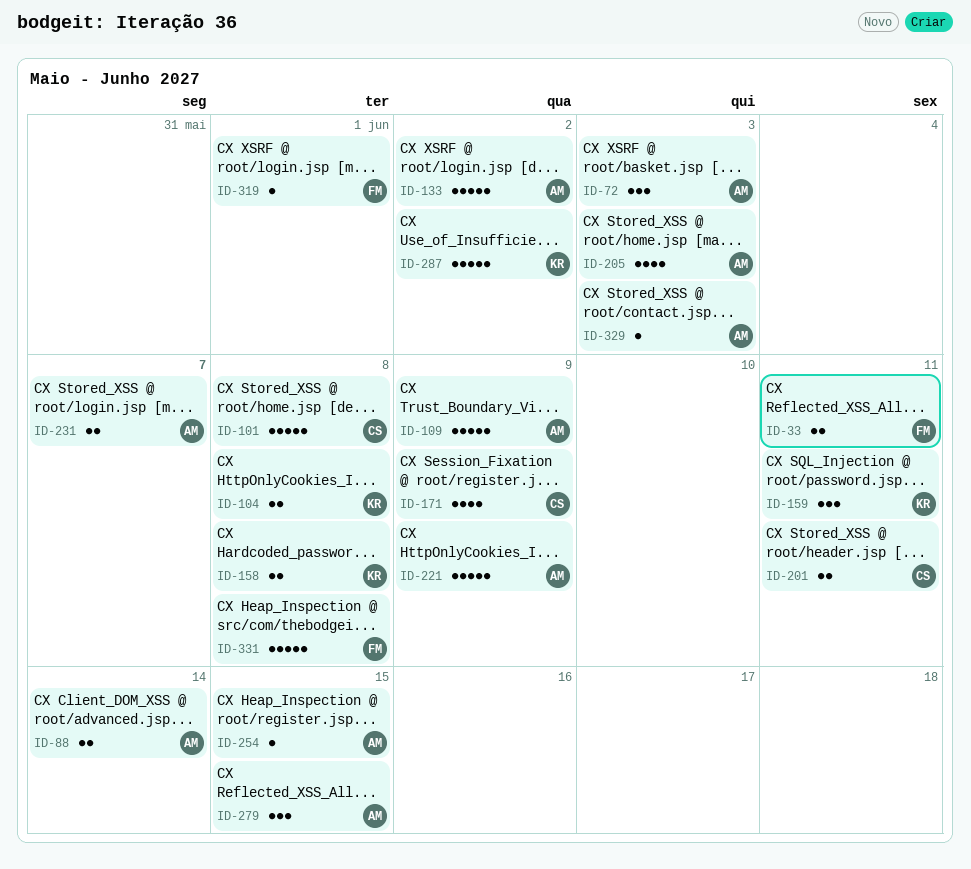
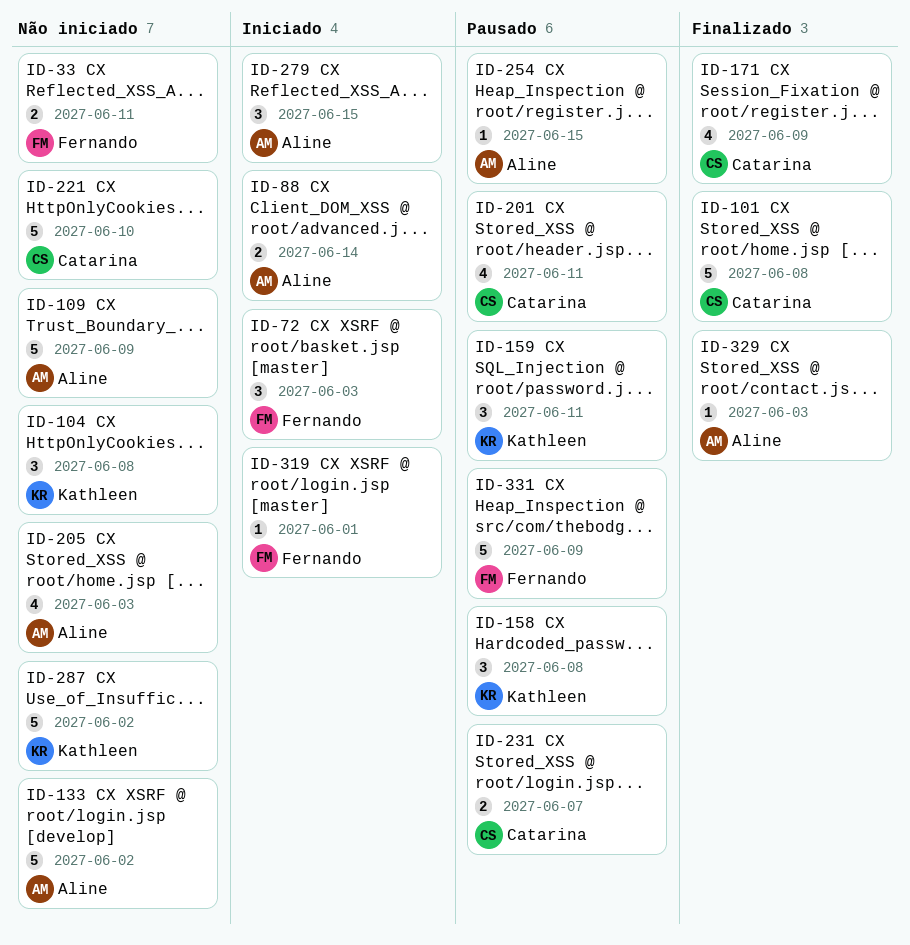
ID-72, owner: Aline -> Fernando
ID-104, estimate: 2 -> 3
ID-158, estimate: 2 -> 3
ID-201, estimate: 2 -> 4
ID-221, owner: Aline -> Catarina
ID-221, due: Jun 9 -> Jun 10
ID-231, owner: Aline -> Catarina
ID-331, due: Jun 8 -> Jun 9

